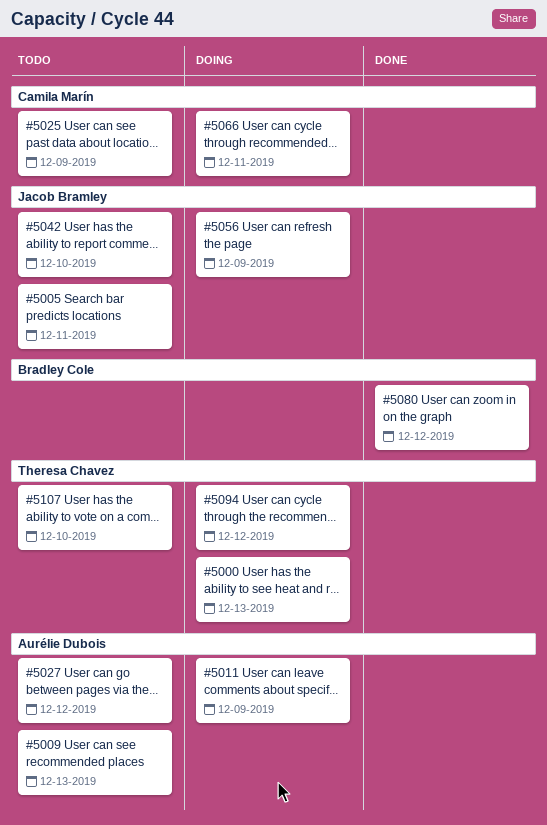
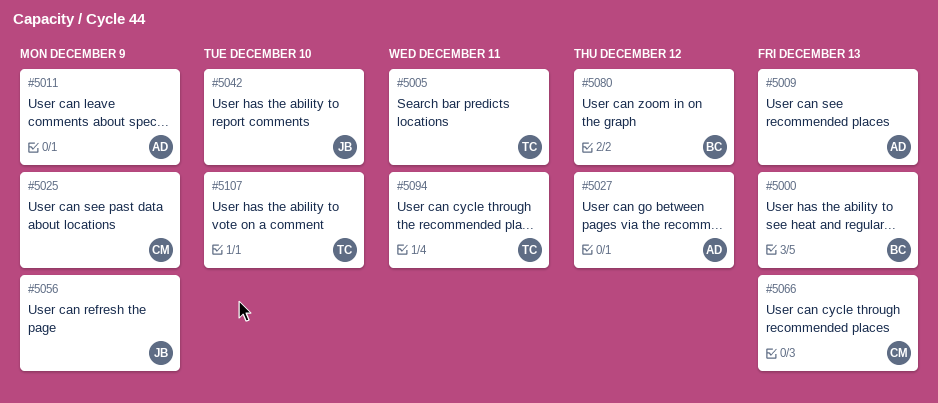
#5000, owner: Theresa Chavez -> Bradley Cole
#5005, owner: Jacob Bramley -> Theresa Chavez
#5066, due: Dec 11 -> Dec 13
#5094, due: Dec 12 -> Dec 11

